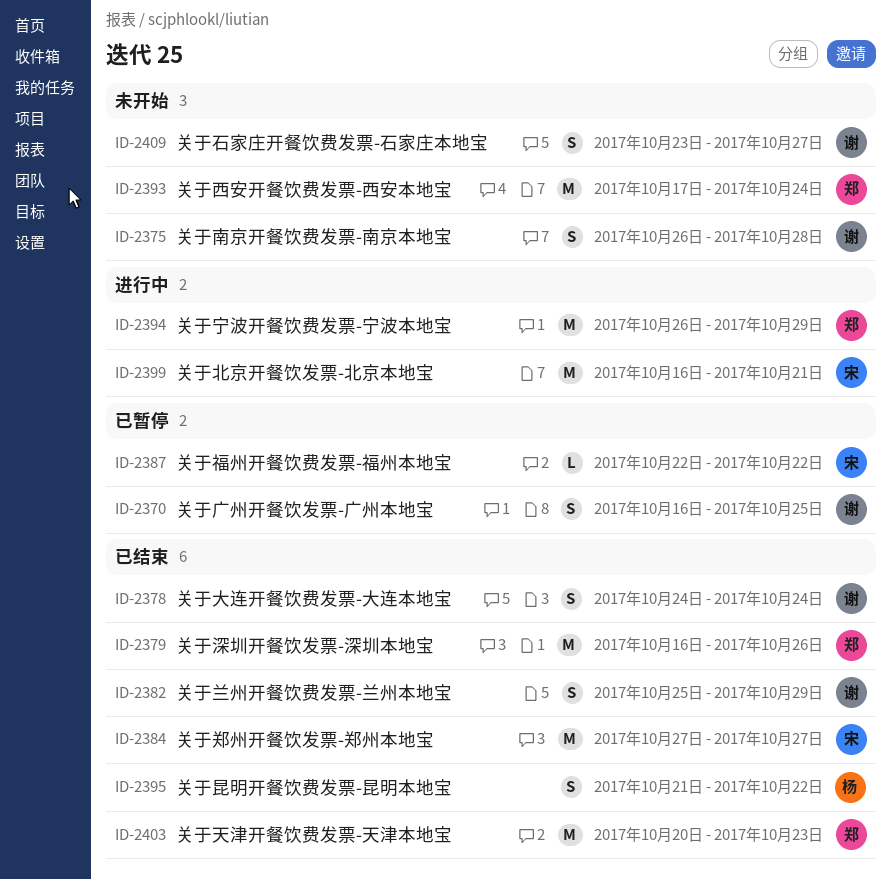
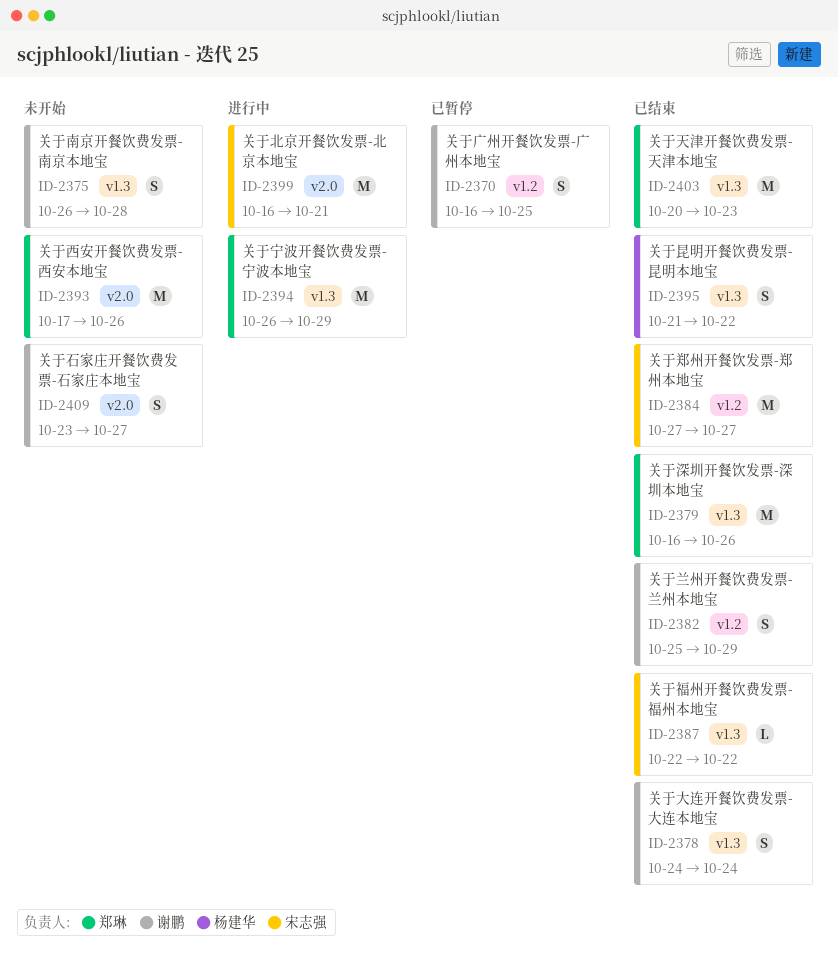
ID-2387, status: 已暂停 -> 已结束
ID-2393, due: Oct 24 -> Oct 26

